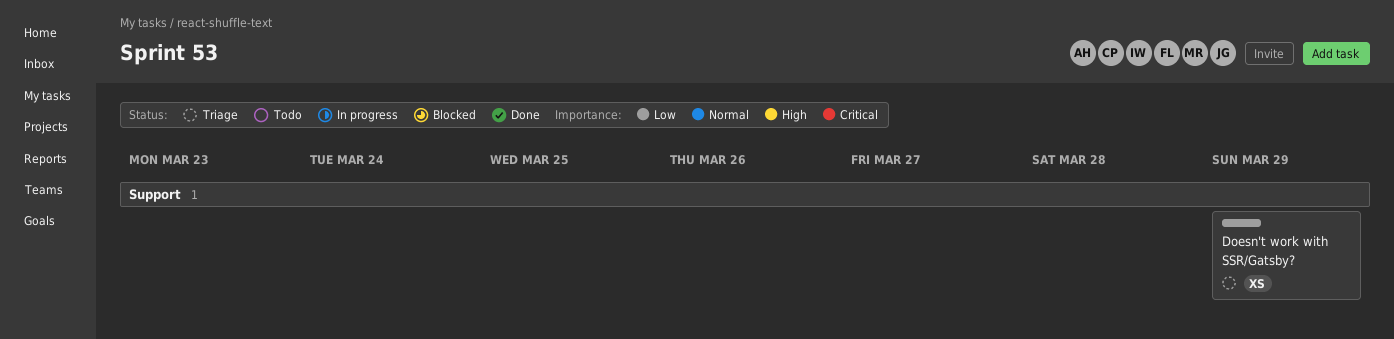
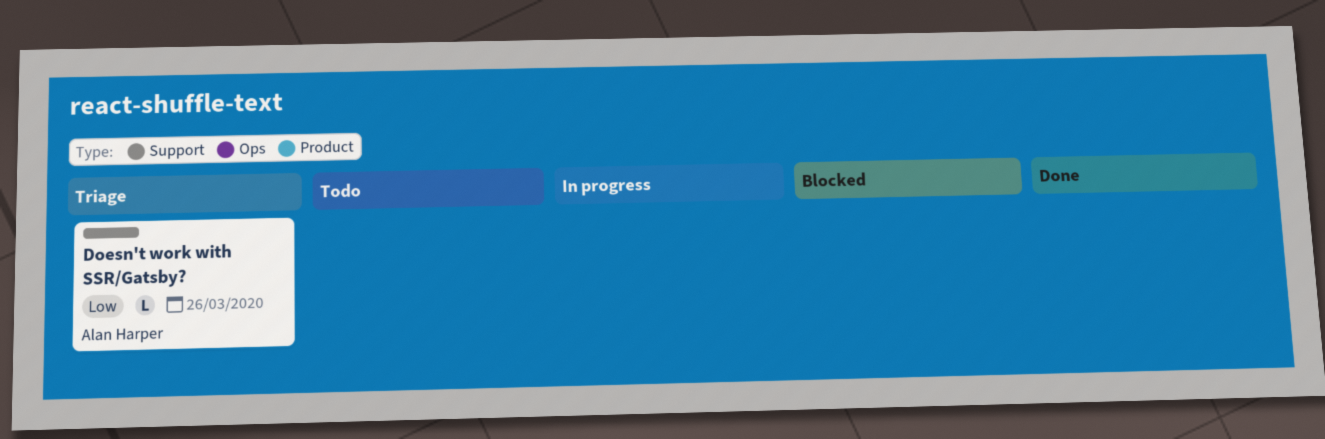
Doesn't work with SSR/Gatsby?, estimate: XS -> L
Doesn't work with SSR/Gatsby?, due: Mar 29 -> Mar 26

